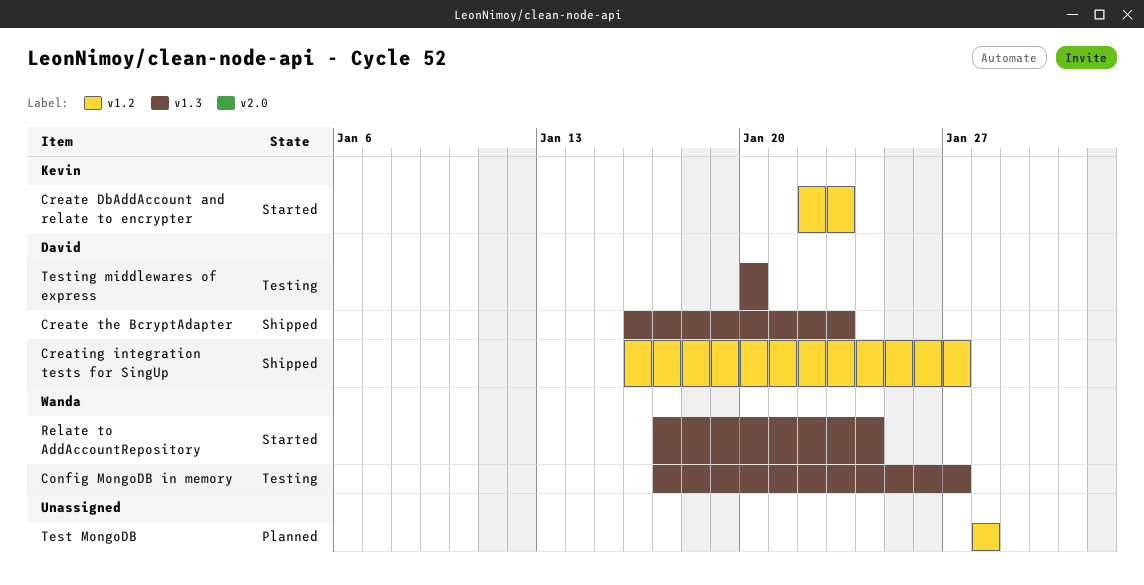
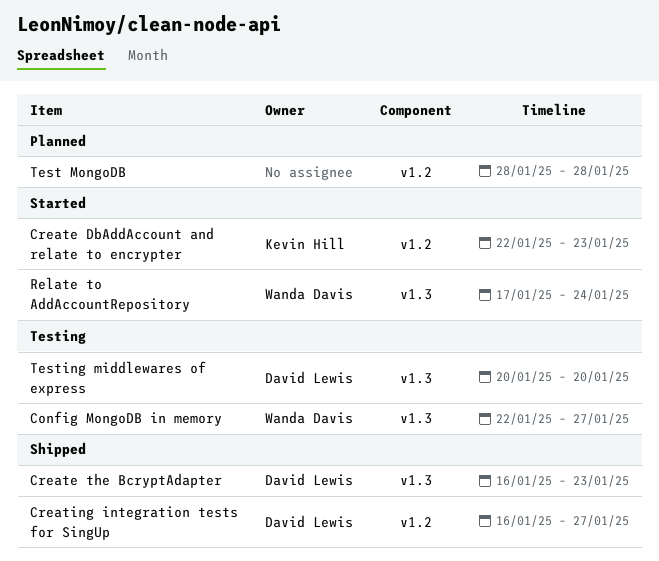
Config MongoDB in memory, start: Jan 17 -> Jan 22

